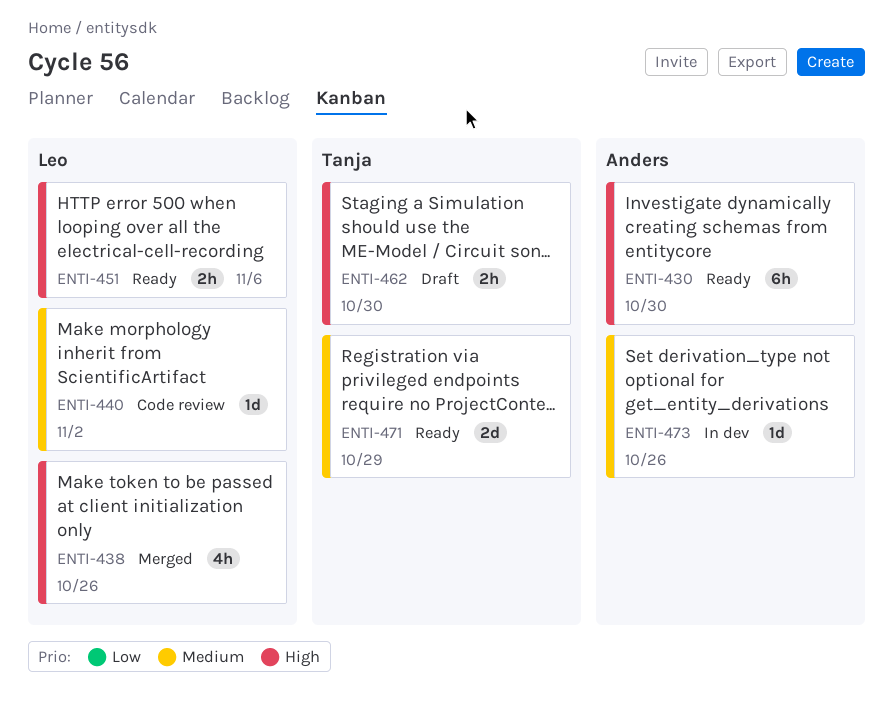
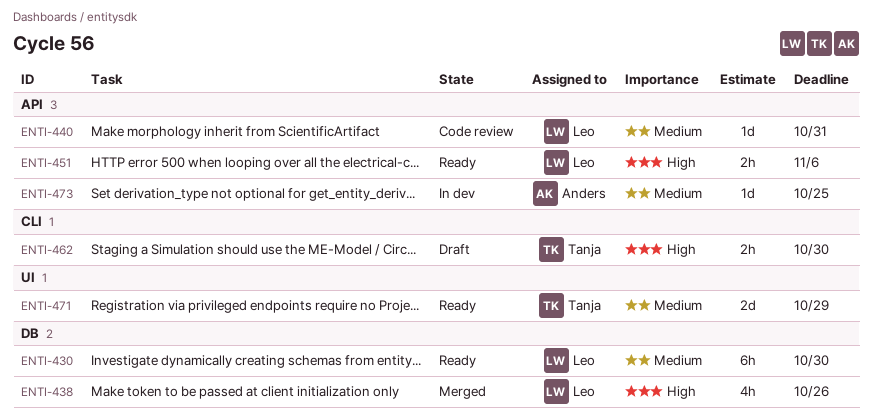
ENTI-430, owner: Anders -> Leo
ENTI-430, priority: High -> Medium
ENTI-440, due: Nov 2 -> Oct 31
ENTI-473, due: Oct 26 -> Oct 25

